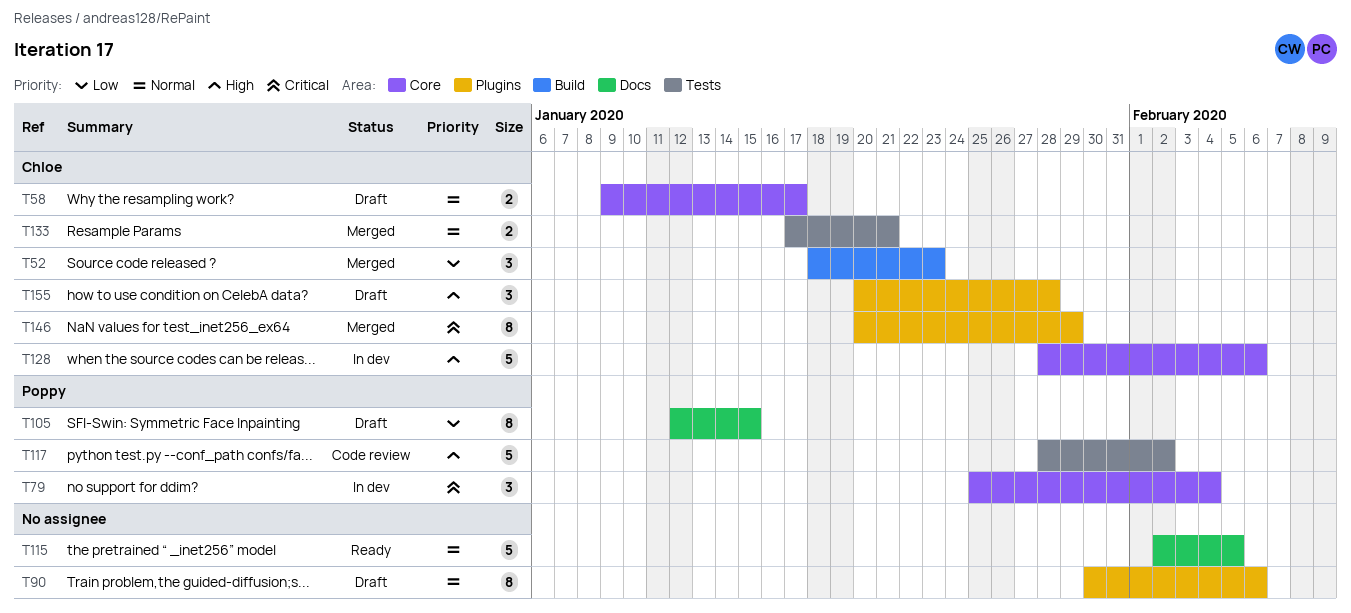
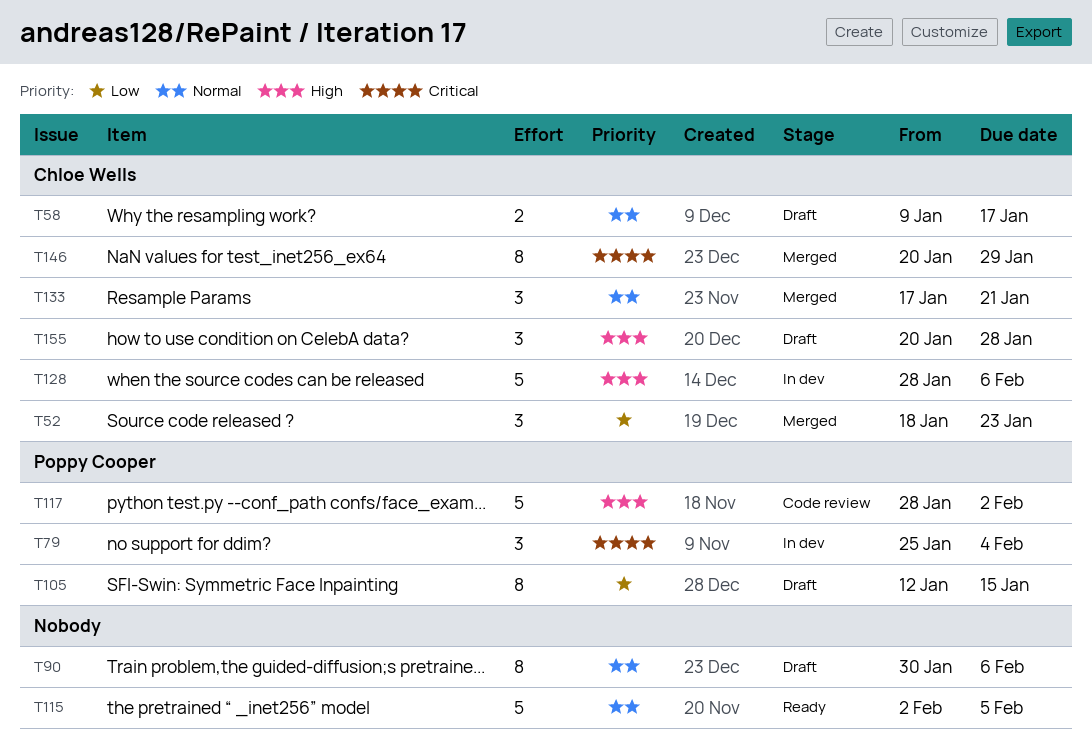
T133, estimate: 2 -> 3

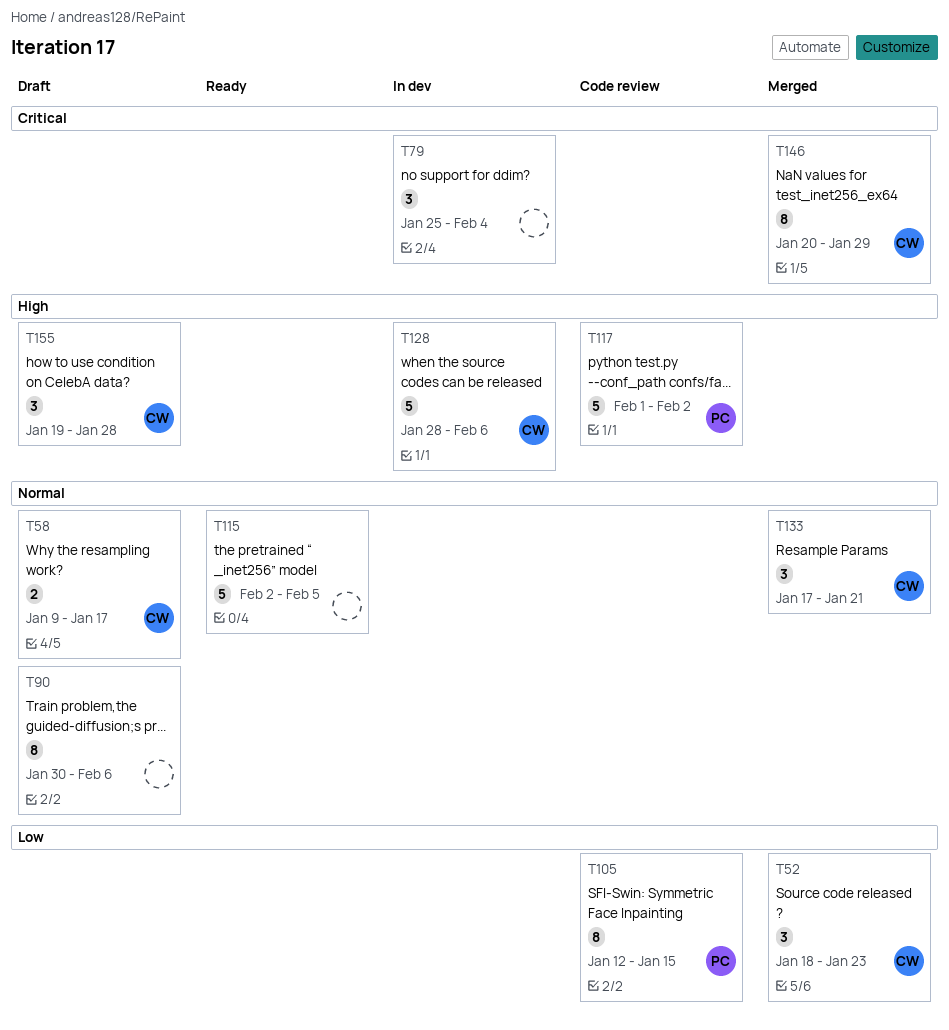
T79, owner: Poppy Cooper -> none
T105, status: Draft -> Code review
T117, start: Jan 28 -> Feb 1
T155, start: Jan 20 -> Jan 19

